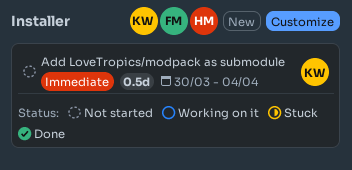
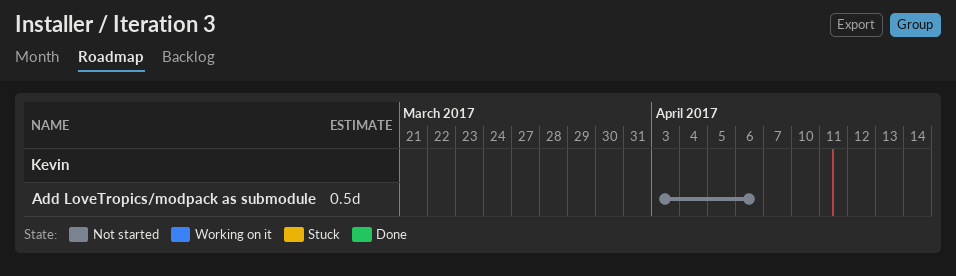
Add LoveTropics/modpack as submodule, start: Mar 30 -> Apr 3
Add LoveTropics/modpack as submodule, due: Apr 4 -> Apr 6

